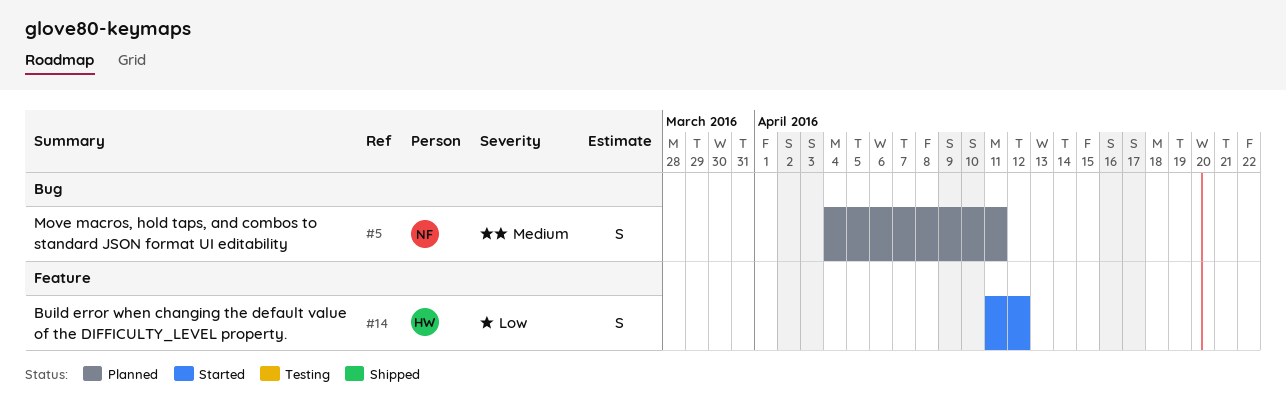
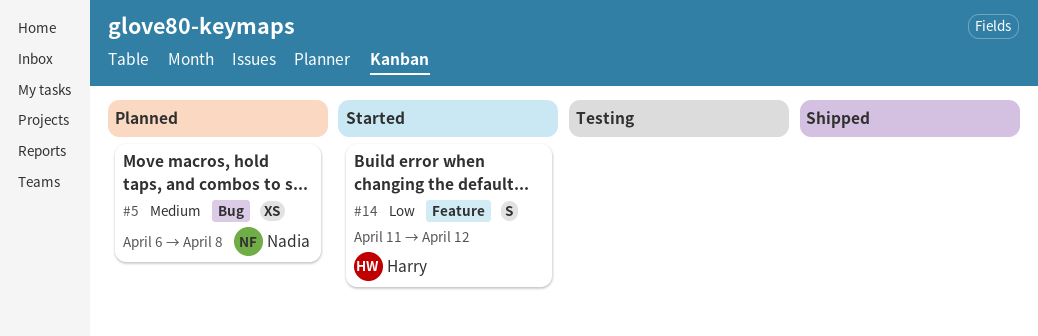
#5, estimate: S -> XS
#5, start: Apr 4 -> Apr 6
#5, due: Apr 11 -> Apr 8

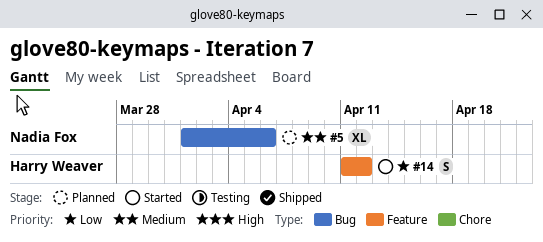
#5, estimate: XS -> XL
#5, start: Apr 6 -> Apr 1
#5, due: Apr 8 -> Apr 6

